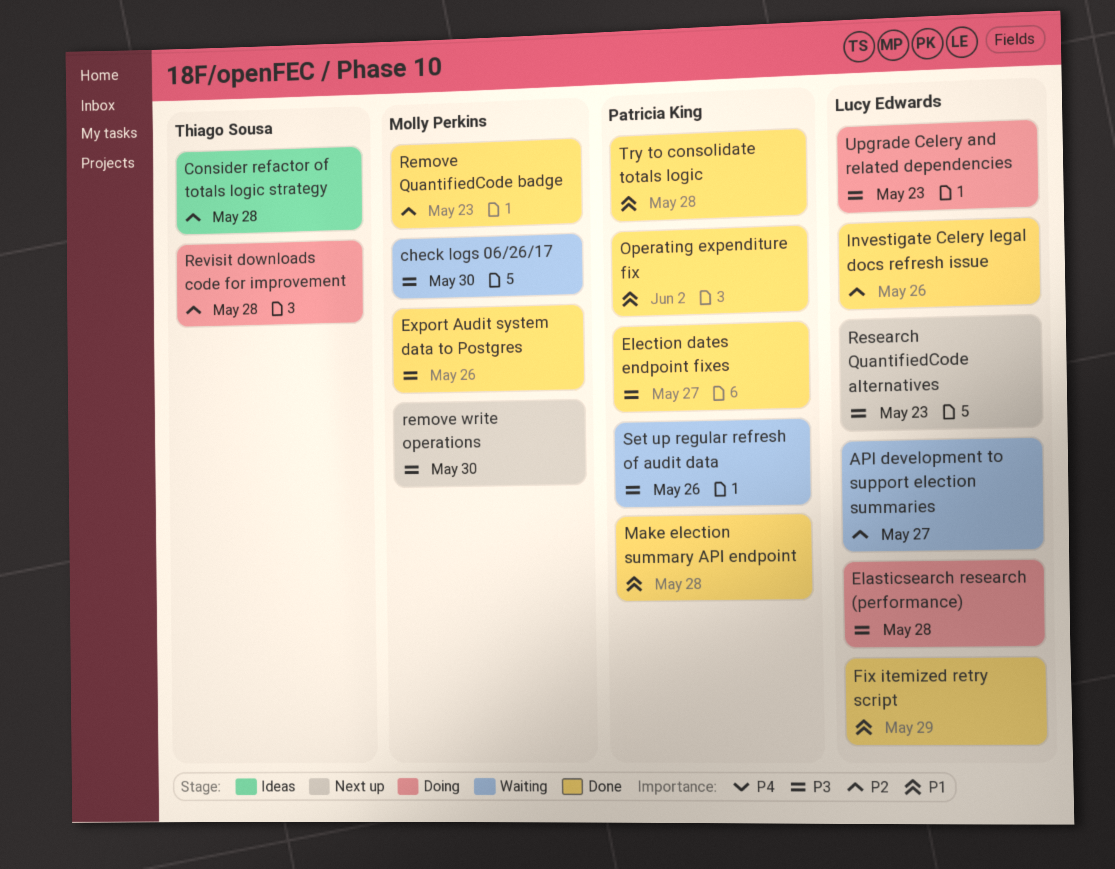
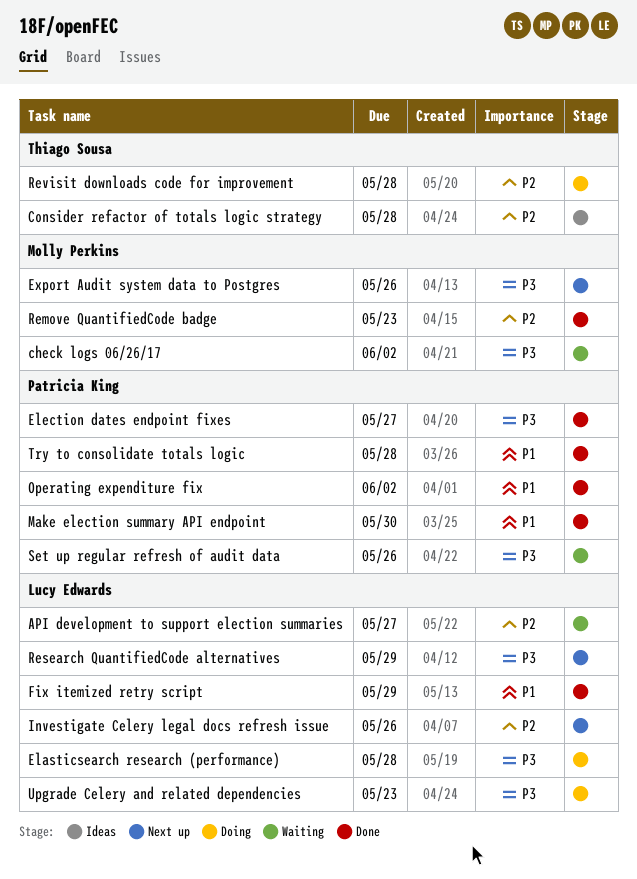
check logs 06/26/17, due: May 30 -> Jun 2
Export Audit system data to Postgres, status: Done -> Next up
Investigate Celery legal docs refresh issue, status: Done -> Next up
Make election summary API endpoint, due: May 28 -> May 30
remove write operations: present -> none
Research QuantifiedCode alternatives, due: May 23 -> May 29

